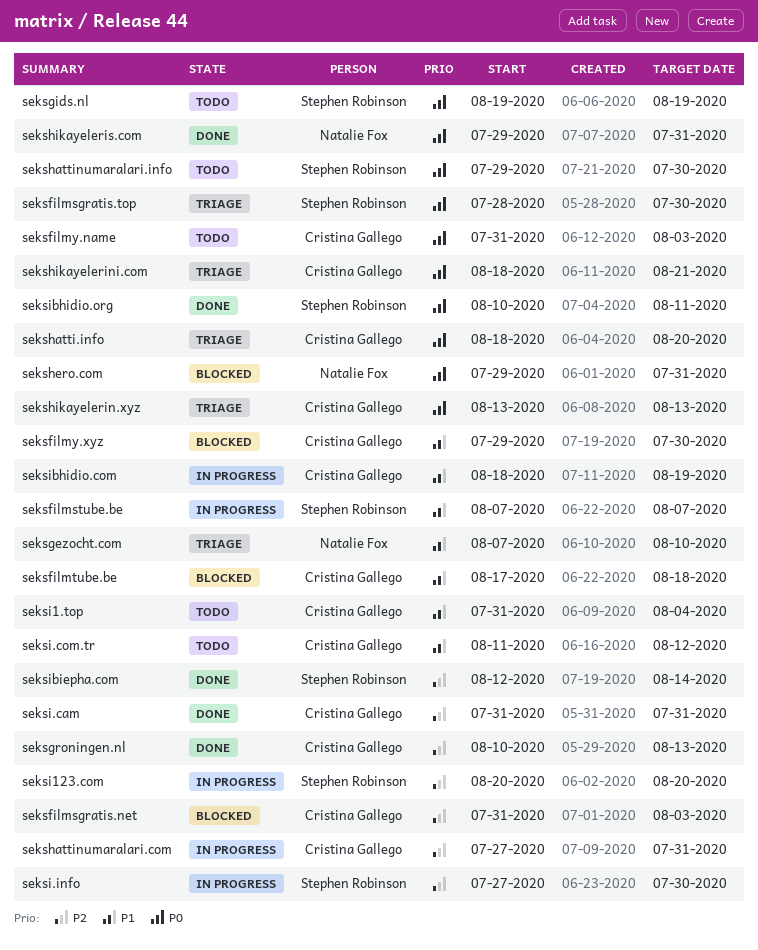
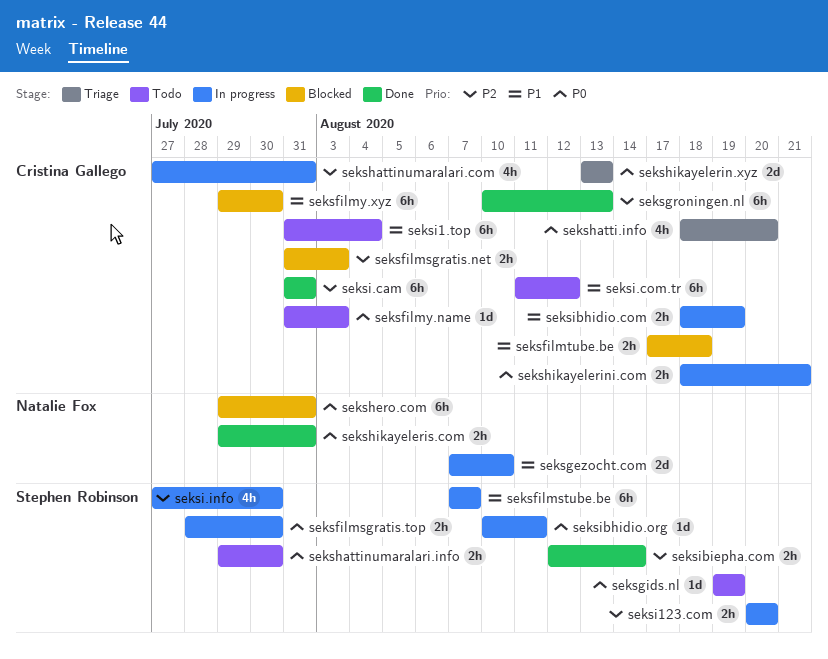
seksfilmsgratis.top, status: Triage -> In progress
seksgezocht.com, status: Triage -> In progress
sekshikayelerini.com, status: Triage -> In progress
seksibhidio.org, status: Done -> In progress

